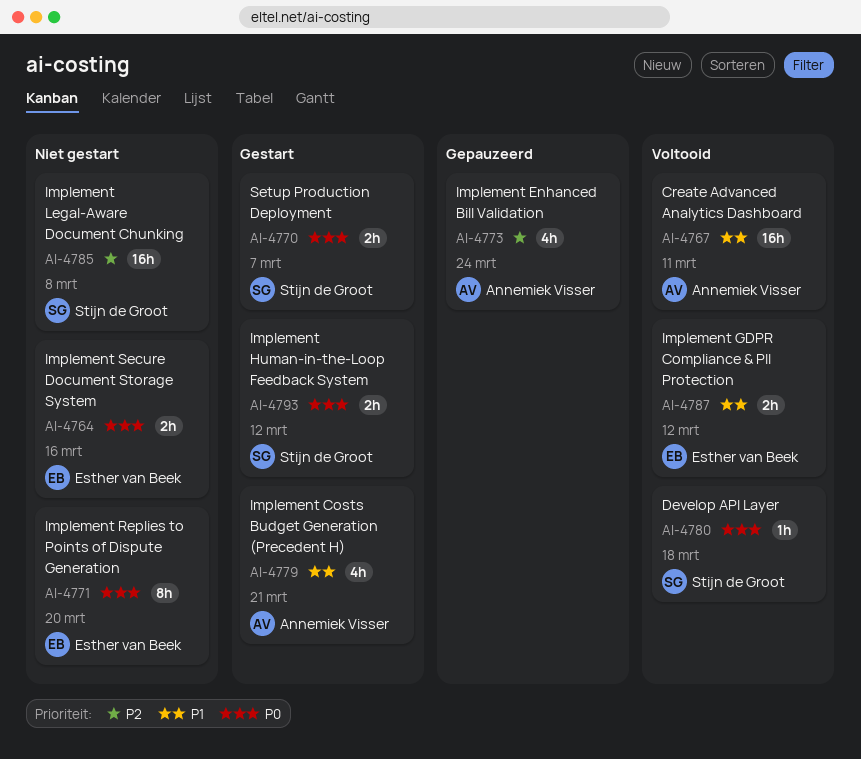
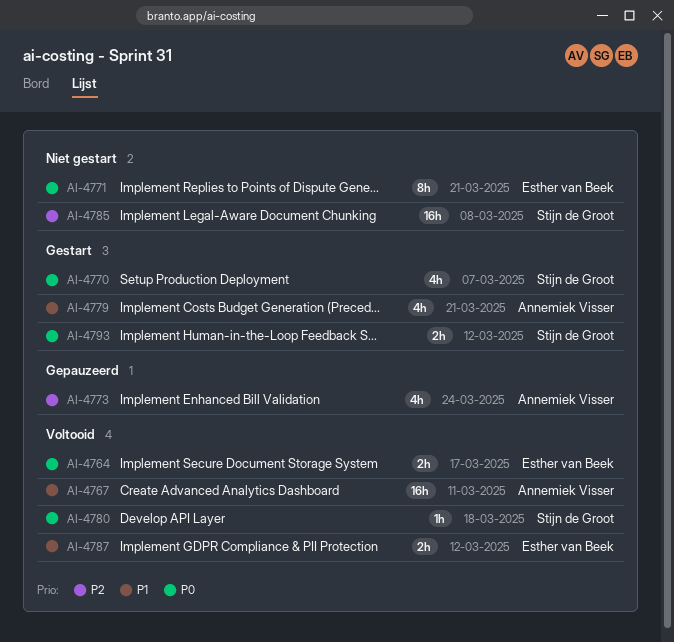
AI-4764, status: Niet gestart -> Voltooid
AI-4764, due: Mar 16 -> Mar 17
AI-4770, estimate: 2h -> 4h
AI-4771, due: Mar 20 -> Mar 21

